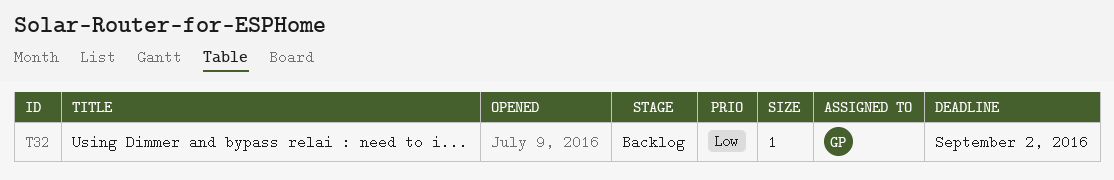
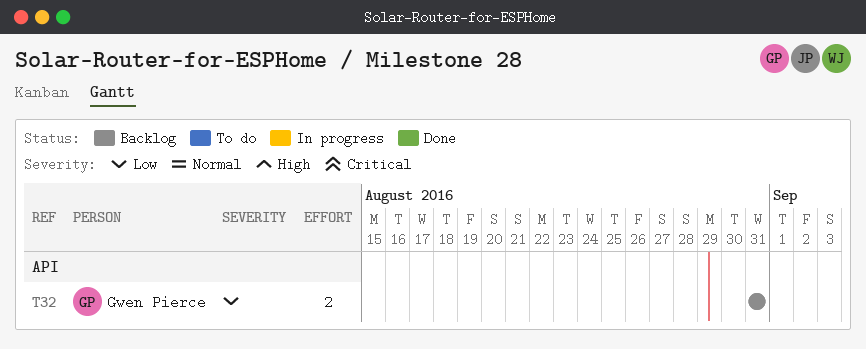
T32, estimate: 1 -> 2
T32, due: Sep 2 -> Aug 31

